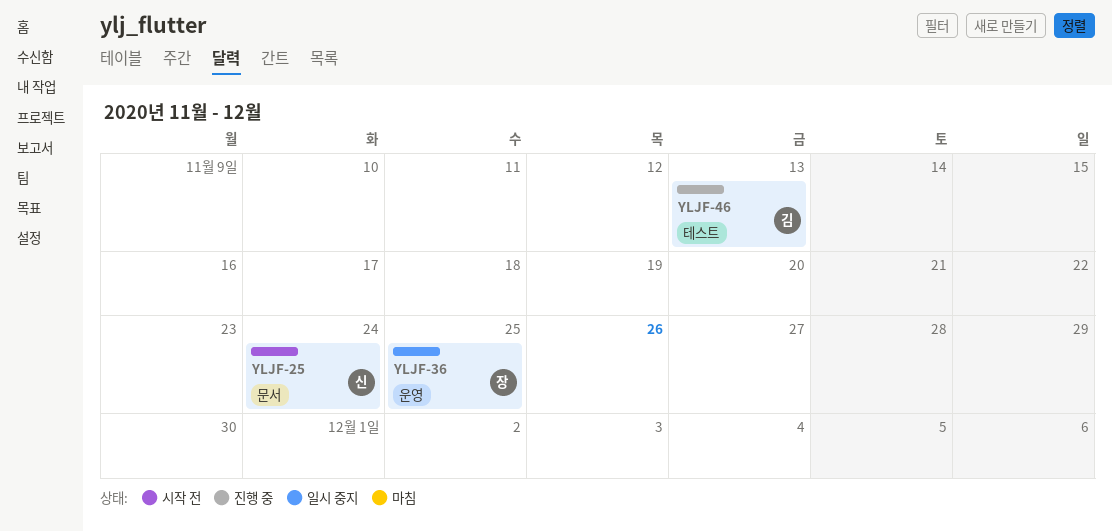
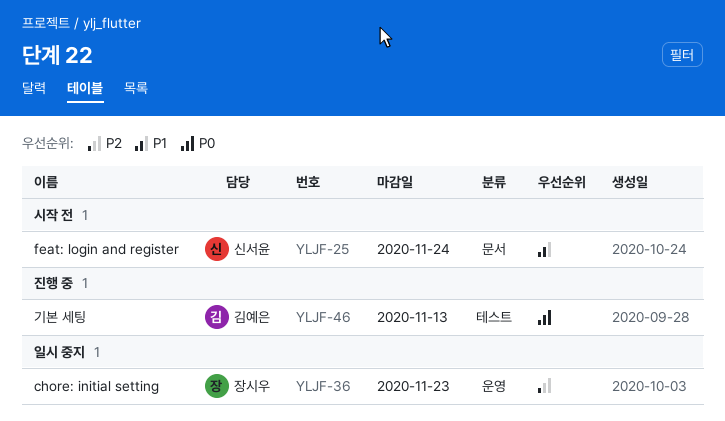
YLJF-36, due: Nov 25 -> Nov 23

